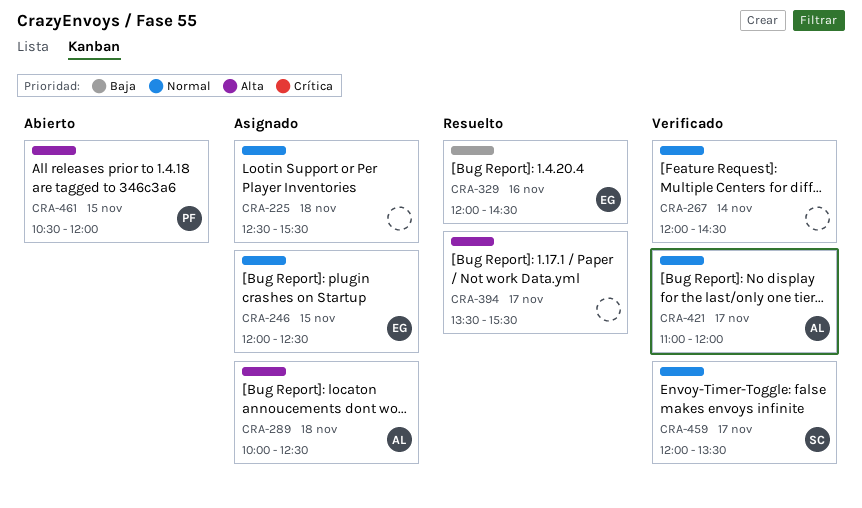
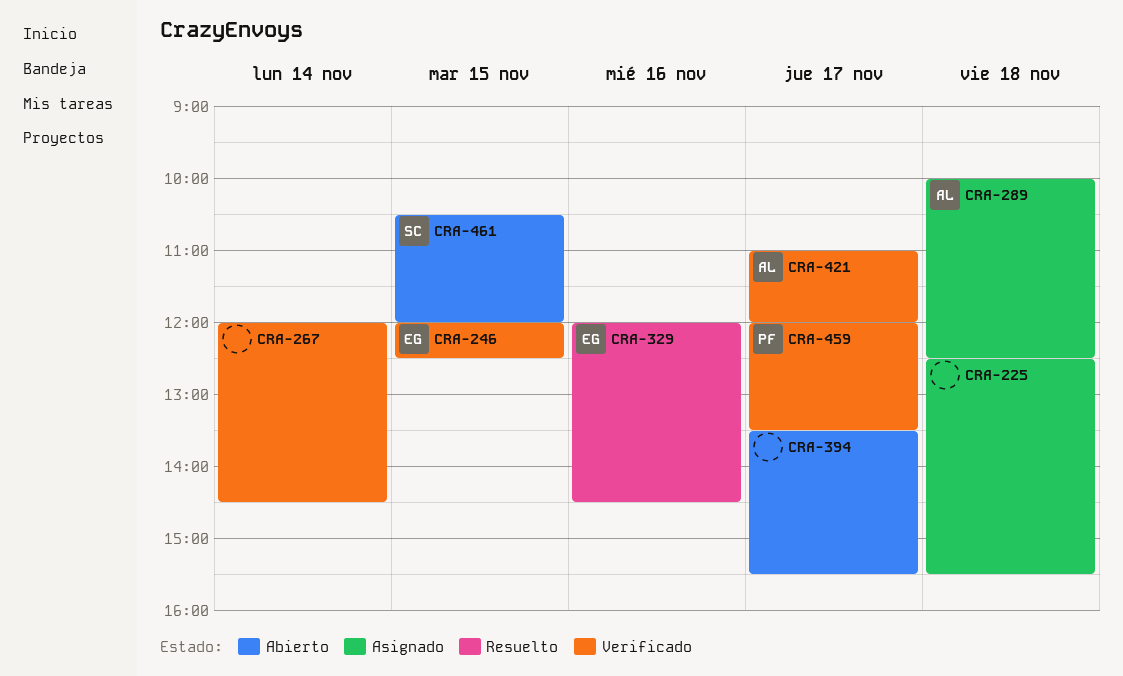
CRA-246, status: Asignado -> Verificado
CRA-394, status: Resuelto -> Abierto
CRA-459, owner: SC -> PF
CRA-461, owner: PF -> SC

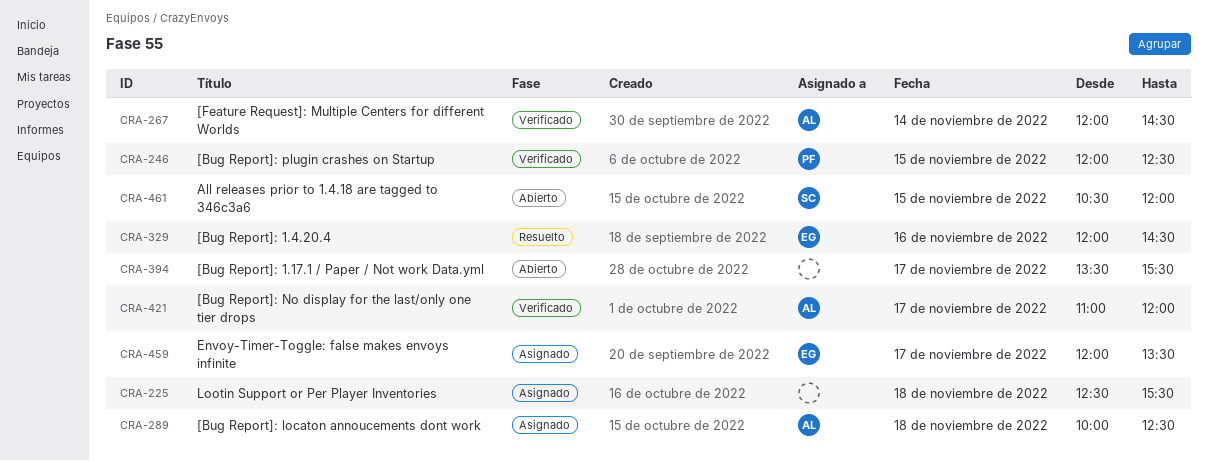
CRA-246, owner: EG -> PF
CRA-267, owner: none -> AL
CRA-459, status: Verificado -> Asignado
CRA-459, owner: PF -> EG

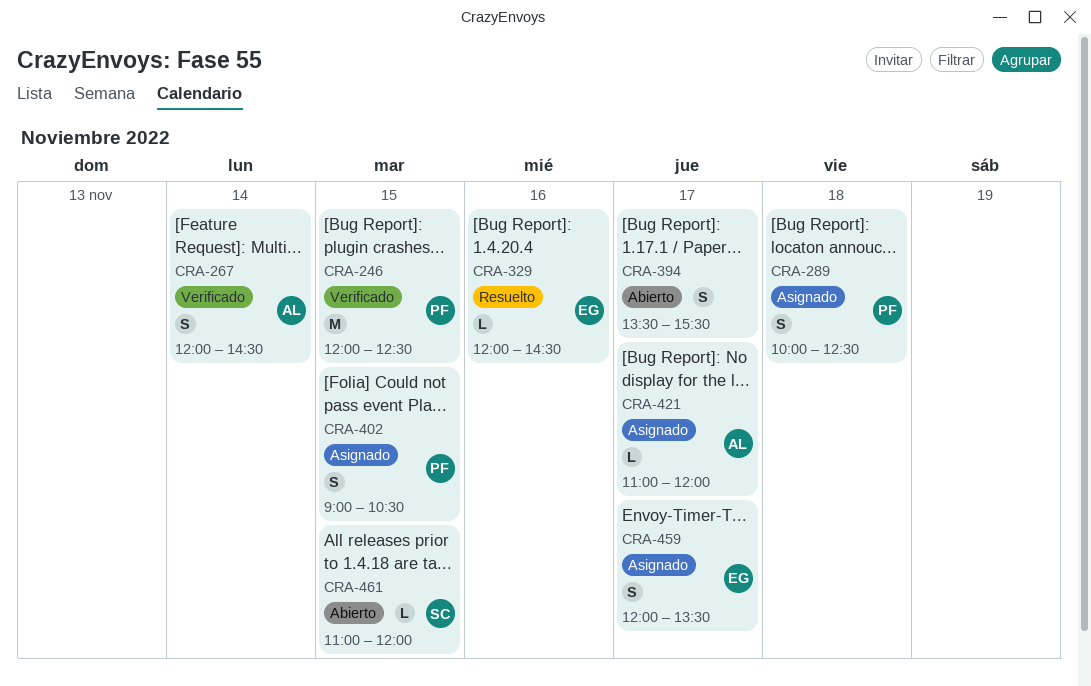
CRA-225: present -> none
CRA-289, owner: AL -> PF
CRA-402: none -> present
CRA-421, status: Verificado -> Asignado
CRA-461, begins: 10:30 -> 11:00

